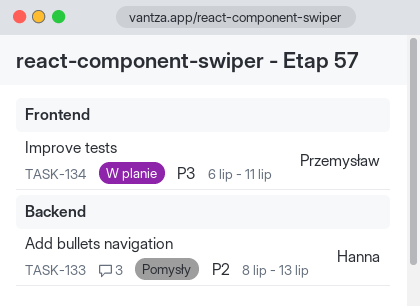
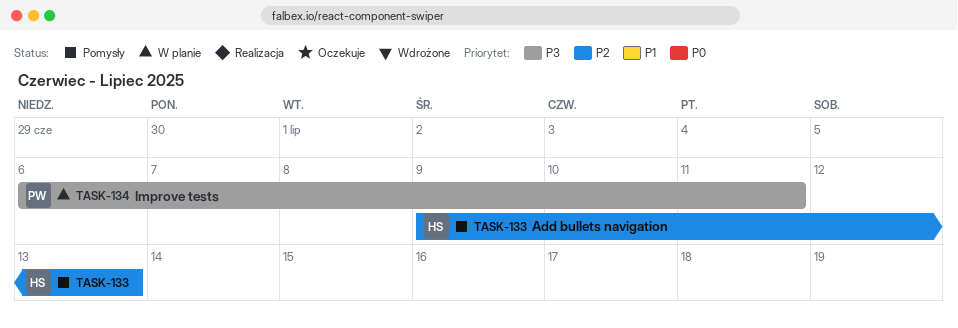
TASK-133, start: Jul 8 -> Jul 9

